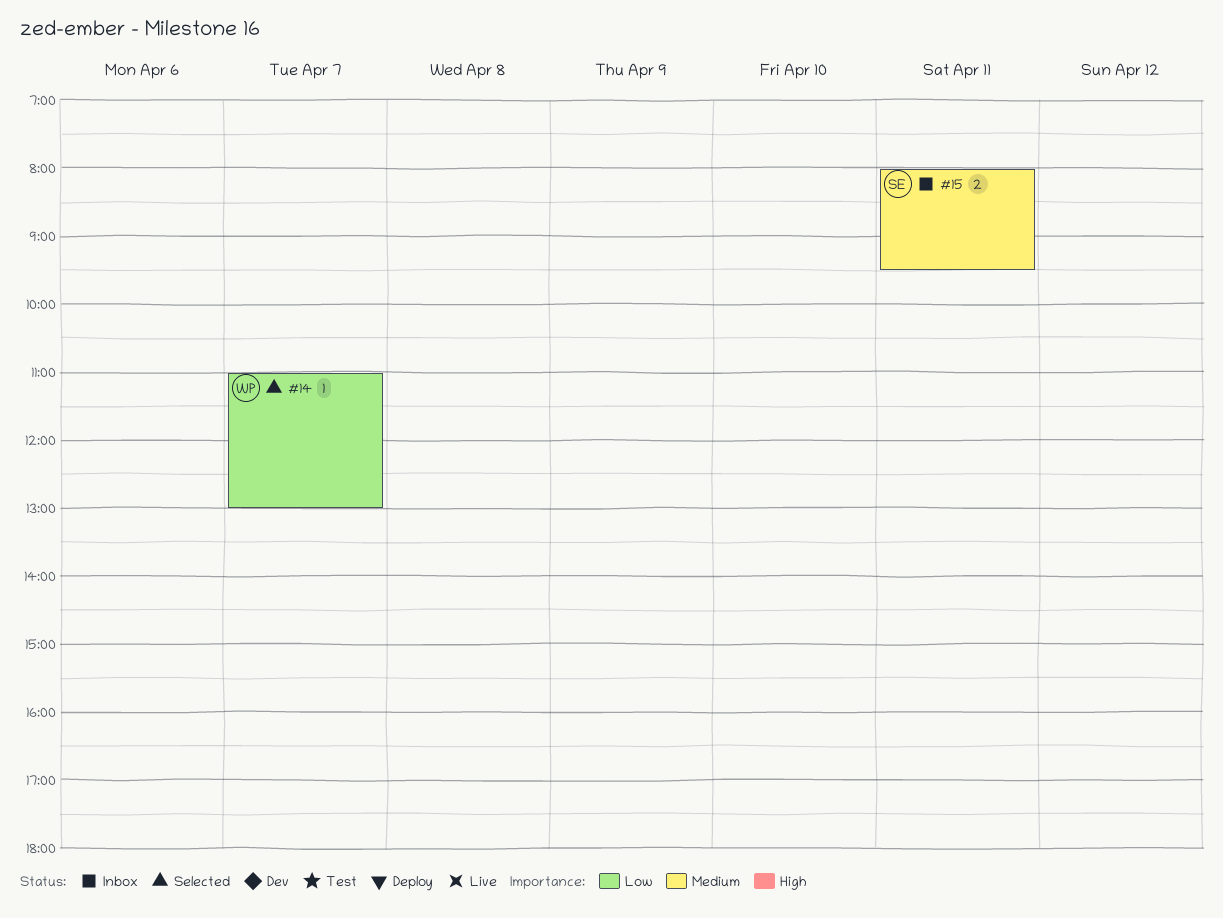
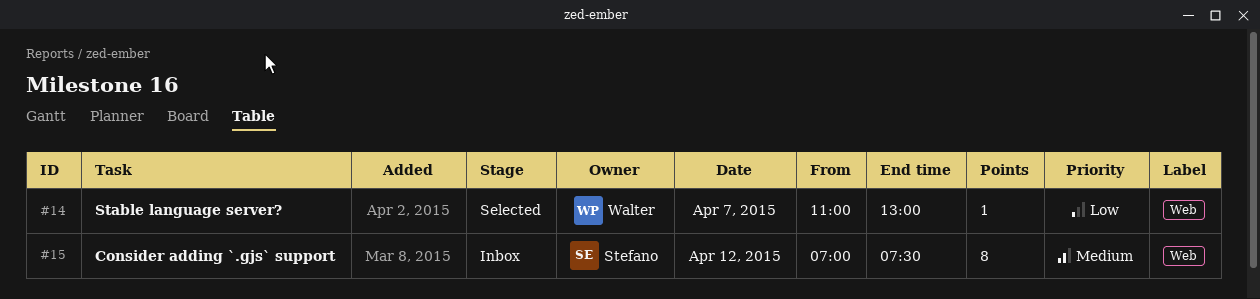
#15, estimate: 2 -> 8
#15, day: Apr 11 -> Apr 12
#15, begins: 08:00 -> 07:00
#15, ends: 09:30 -> 07:30

